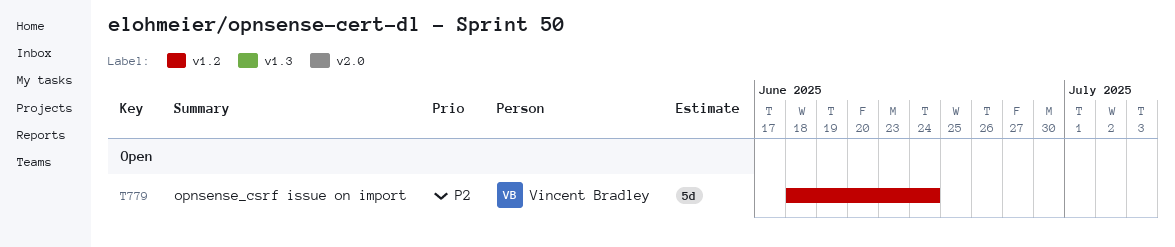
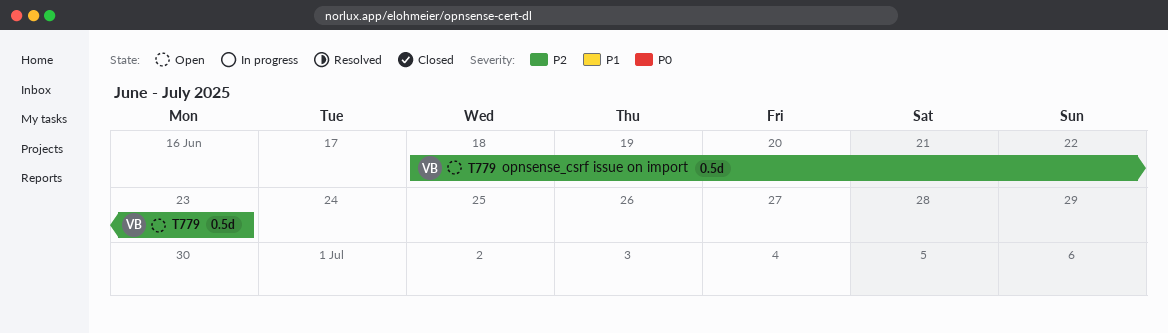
T779, estimate: 5d -> 0.5d
T779, due: Jun 24 -> Jun 23

